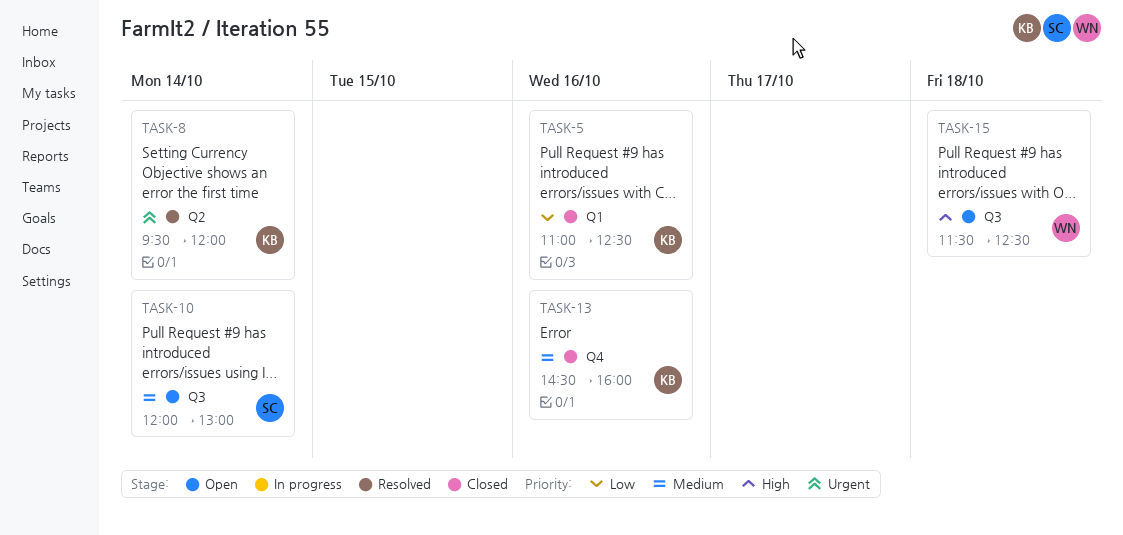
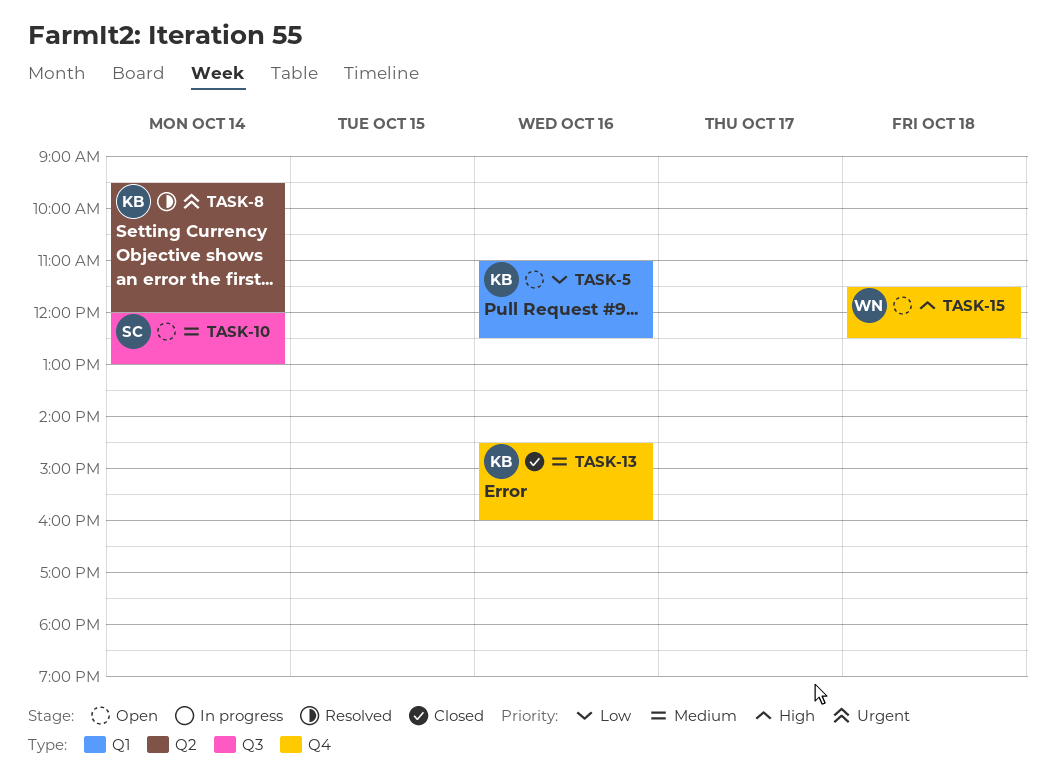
TASK-5, status: Closed -> Open
TASK-15, label: Q3 -> Q4

